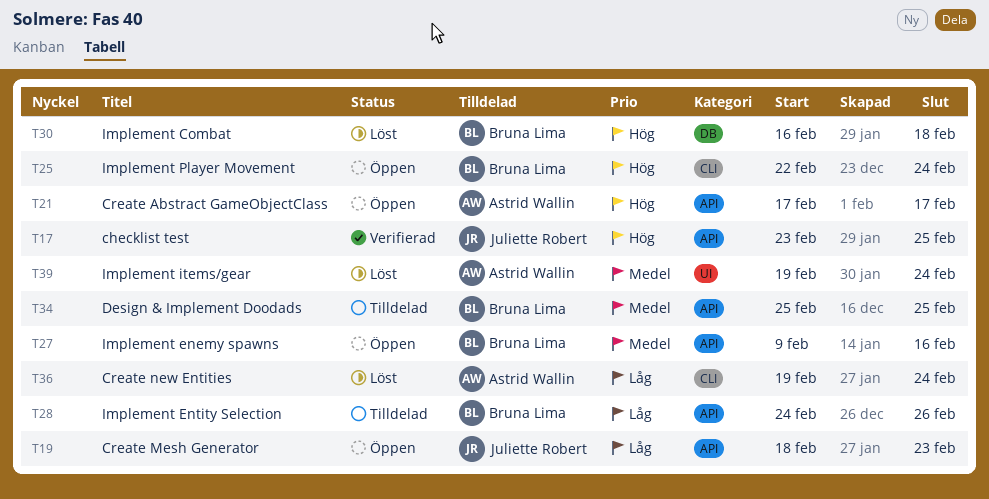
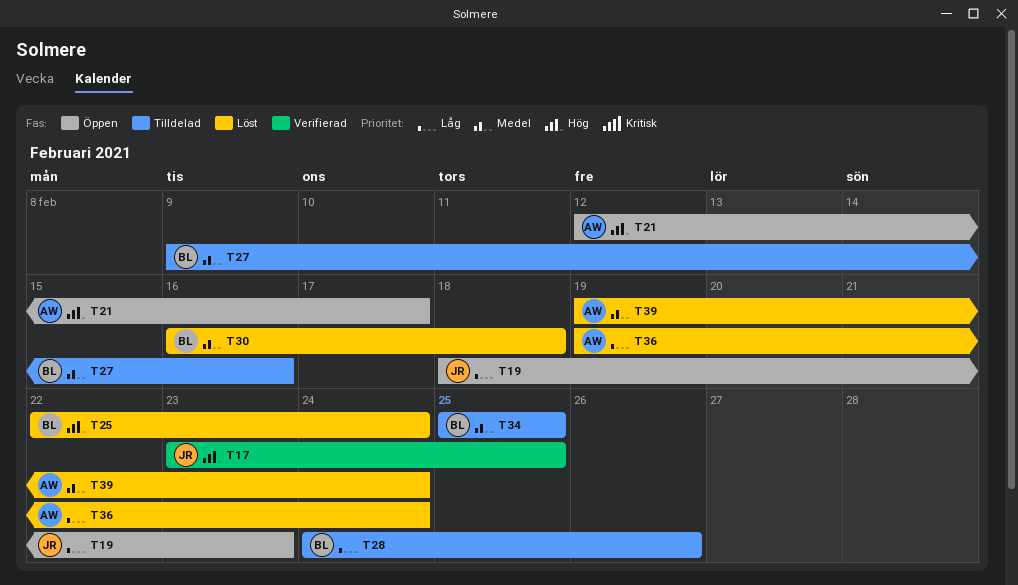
T21, start: Feb 17 -> Feb 12
T25, status: Öppen -> Löst
T27, status: Öppen -> Tilldelad
T30, priority: Hög -> Medel

